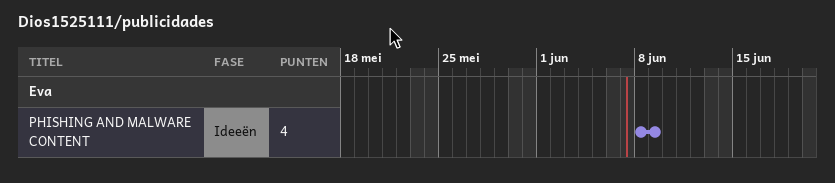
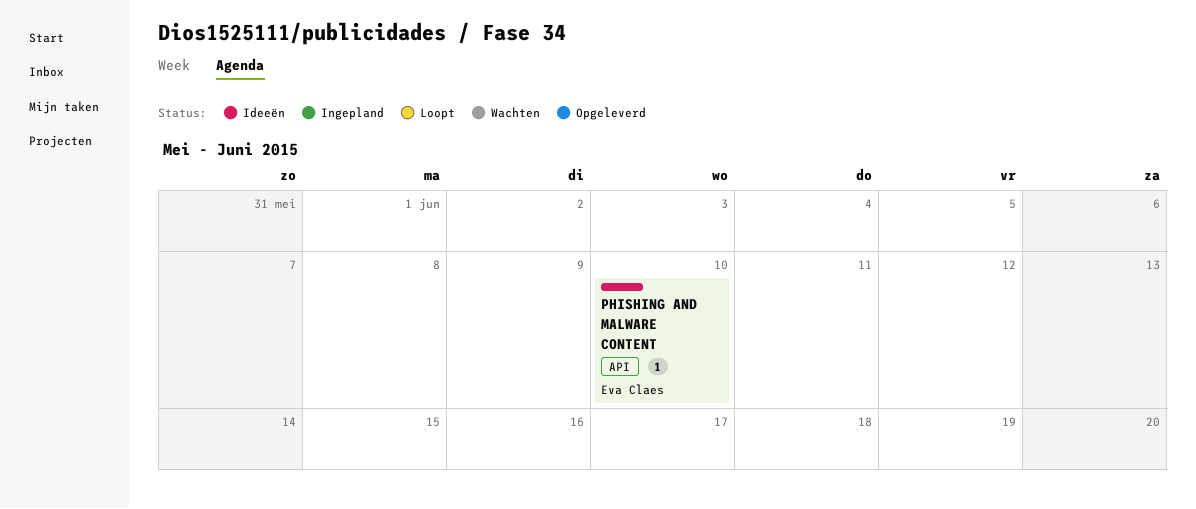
PHISHING AND MALWARE CONTENT, estimate: 4 -> 1
PHISHING AND MALWARE CONTENT, due: Jun 9 -> Jun 10

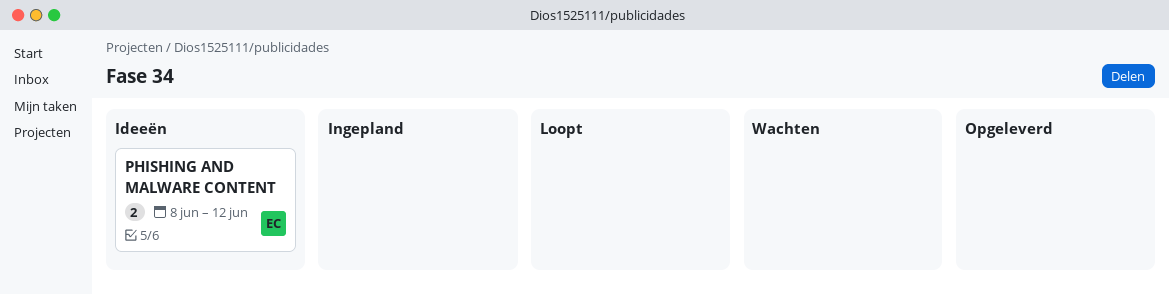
PHISHING AND MALWARE CONTENT, estimate: 1 -> 2
PHISHING AND MALWARE CONTENT, due: Jun 10 -> Jun 12

